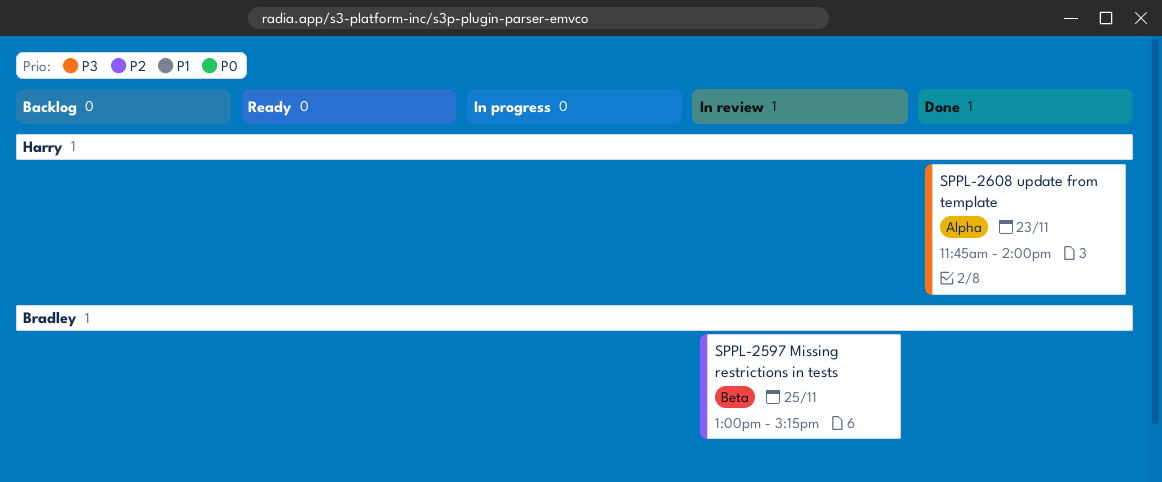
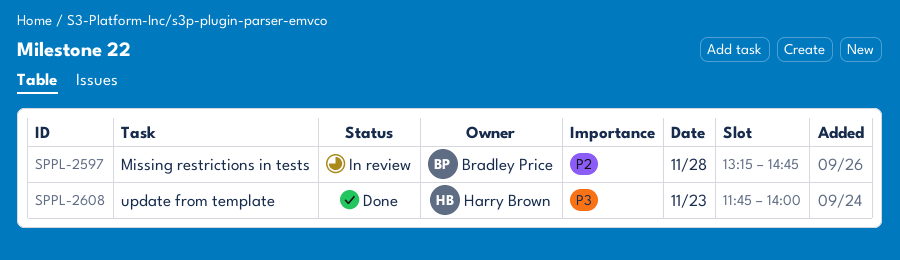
SPPL-2597, day: Nov 25 -> Nov 28
SPPL-2597, begins: 13:00 -> 13:15
SPPL-2597, ends: 15:15 -> 14:45

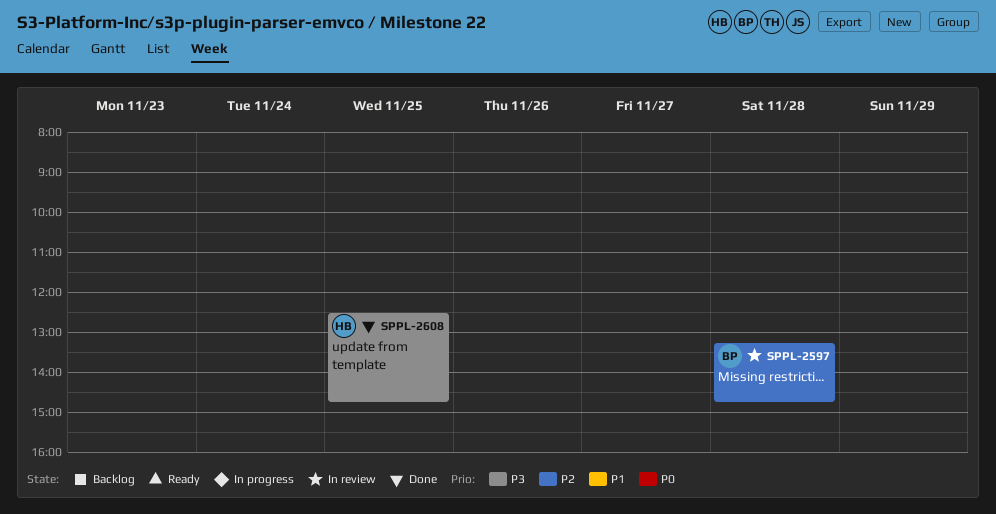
SPPL-2608, day: Nov 23 -> Nov 25
SPPL-2608, begins: 11:45 -> 12:30
SPPL-2608, ends: 14:00 -> 14:45

